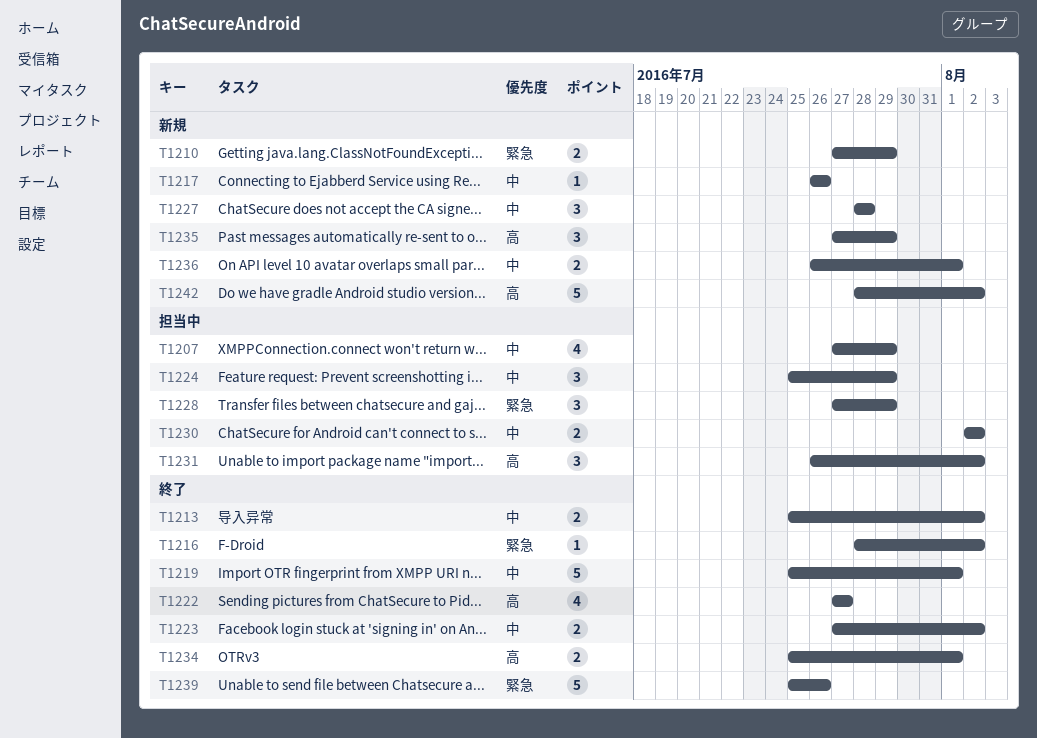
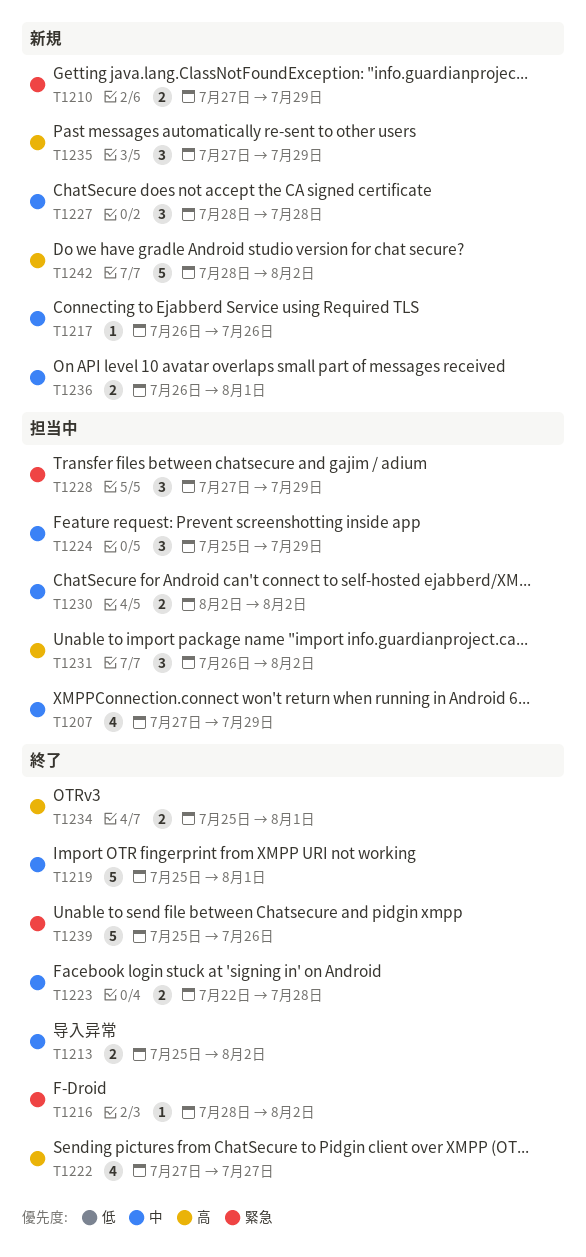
T1223, start: Jul 27 -> Jul 22
T1223, due: Aug 2 -> Jul 28

